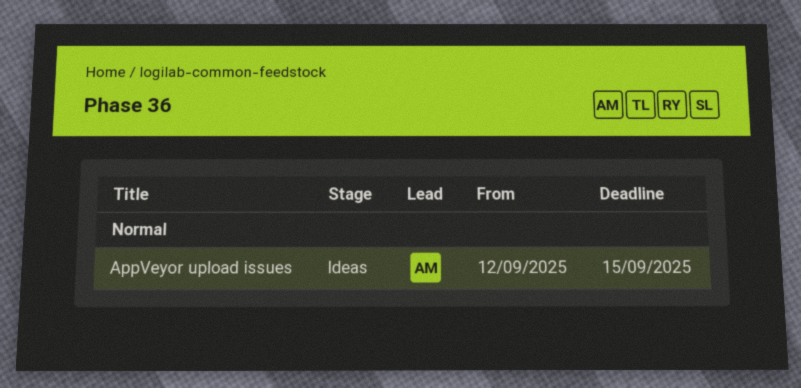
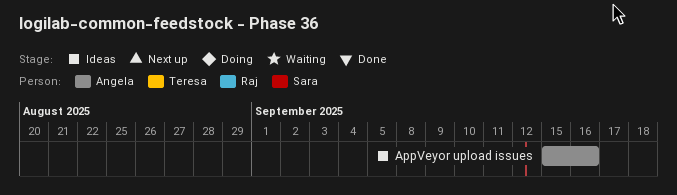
AppVeyor upload issues, start: Sep 12 -> Sep 15
AppVeyor upload issues, due: Sep 15 -> Sep 16

